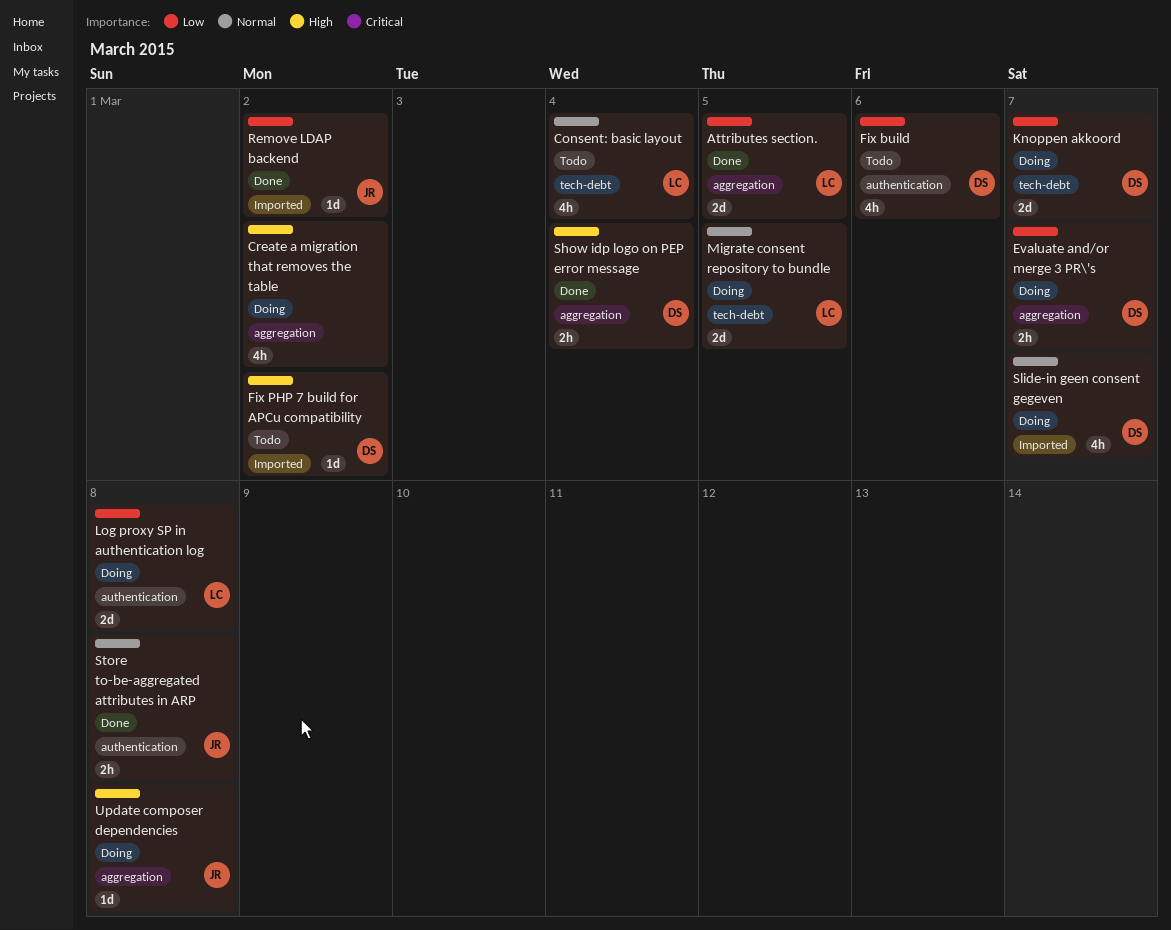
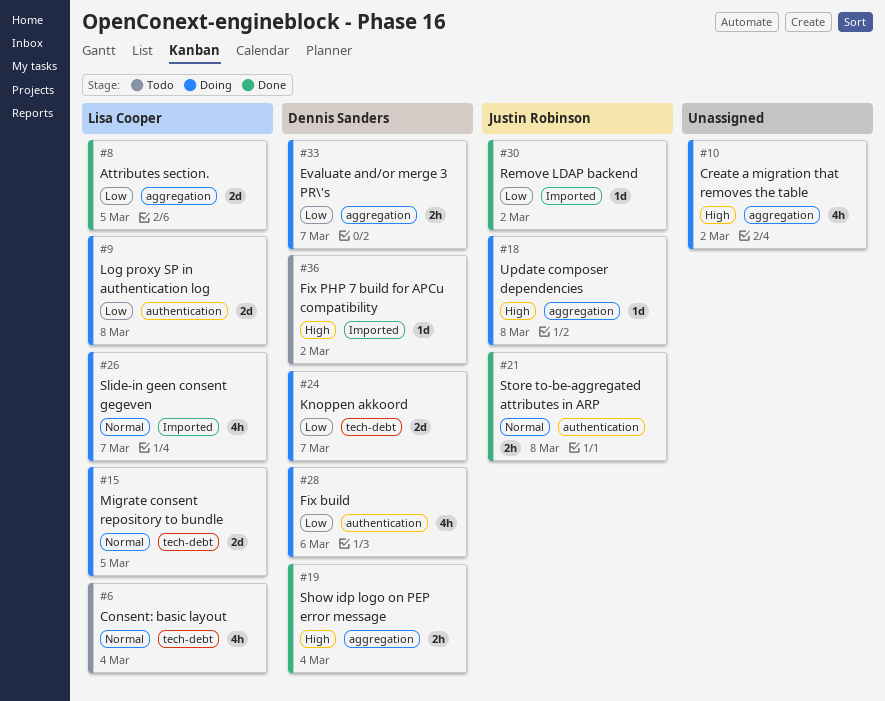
Fix build, status: Todo -> Doing
Slide-in geen consent gegeven, owner: Dennis Sanders -> Lisa Cooper

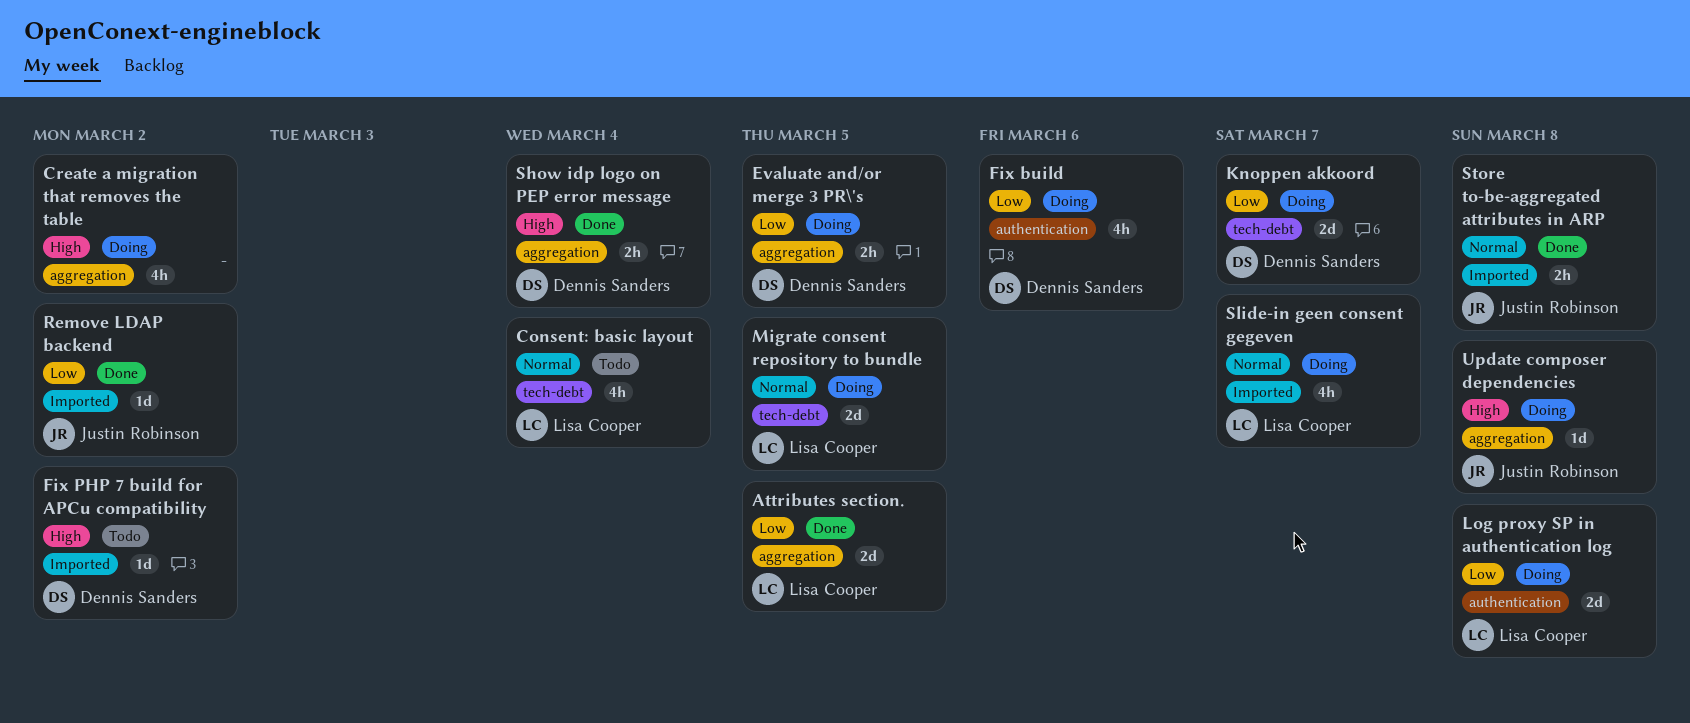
Evaluate and/or merge 3 PR\'s, due: Mar 7 -> Mar 5
Store to-be-aggregated attributes in ARP, label: authentication -> Imported

